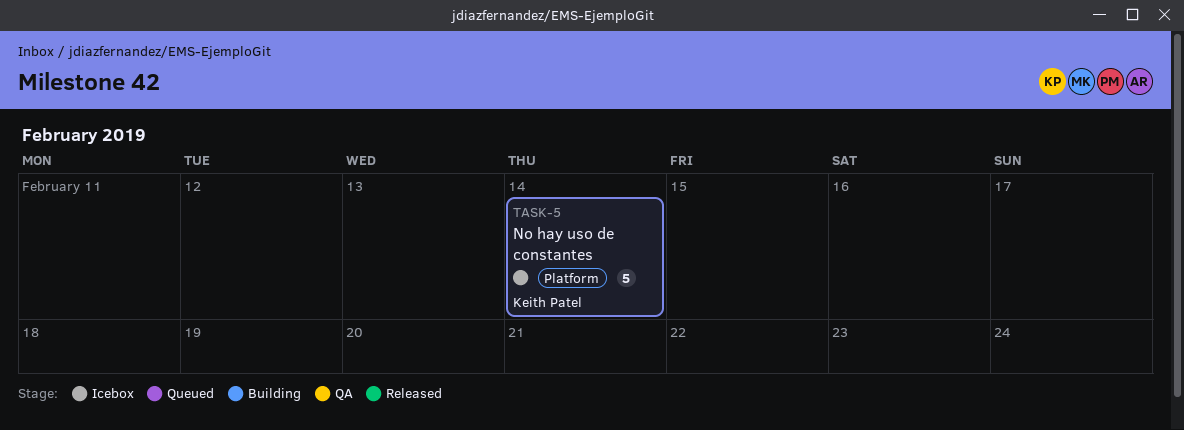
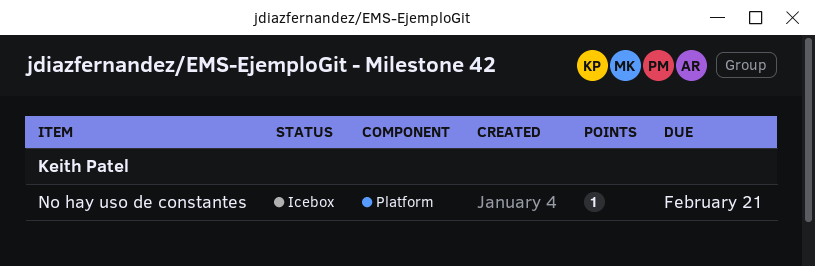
No hay uso de constantes, estimate: 5 -> 1
No hay uso de constantes, due: Feb 14 -> Feb 21

